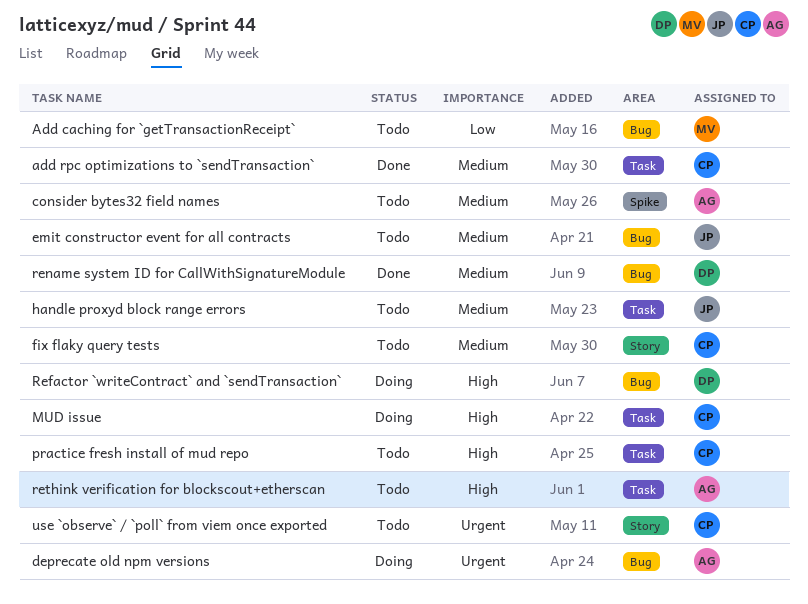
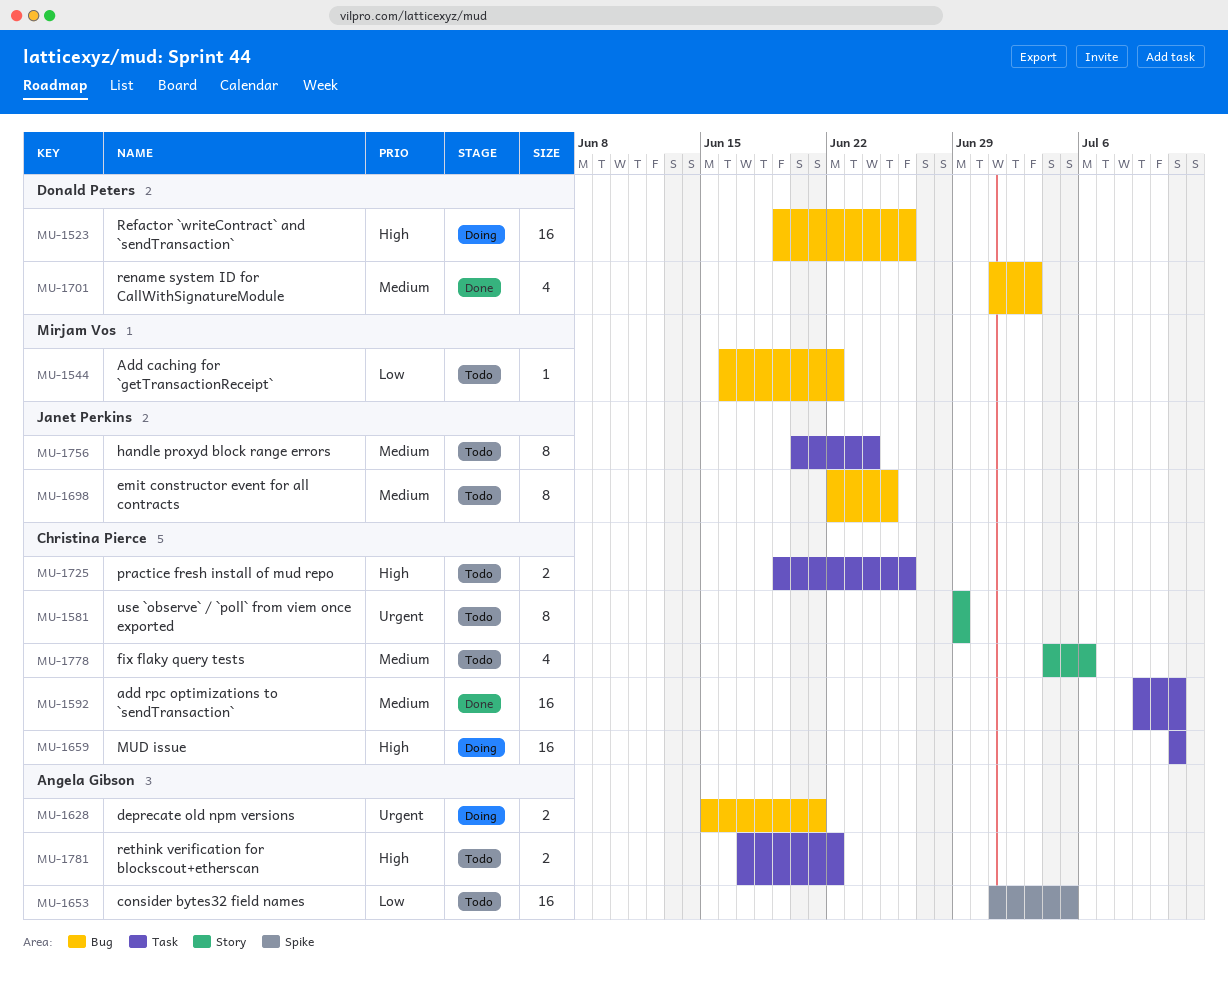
consider bytes32 field names, priority: Medium -> Low

